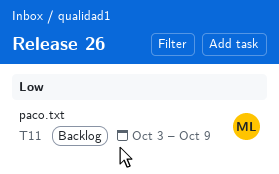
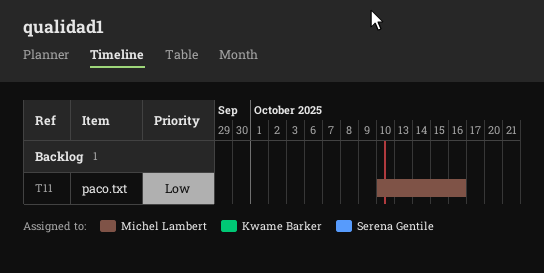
T11, start: Oct 3 -> Oct 10
T11, due: Oct 9 -> Oct 16

